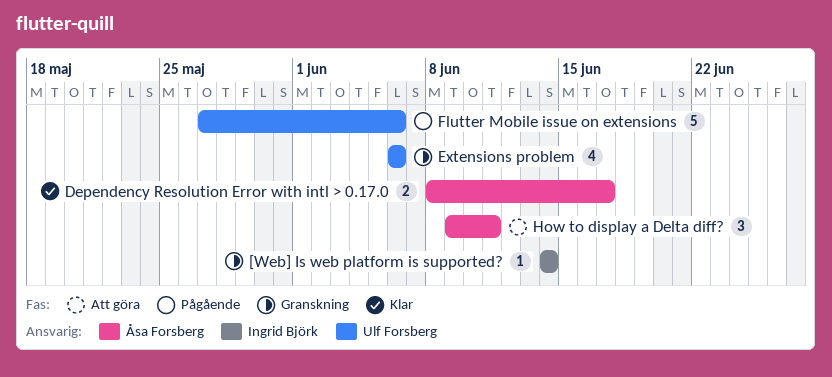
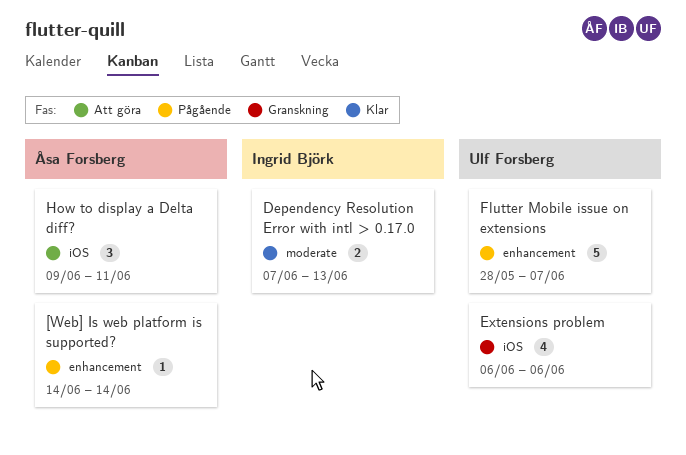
[Web] Is web platform is supported?, status: Granskning -> Pågående
[Web] Is web platform is supported?, owner: Ingrid Björk -> Åsa Forsberg
Dependency Resolution Error with intl > 0.17.0, owner: Åsa Forsberg -> Ingrid Björk
Dependency Resolution Error with intl > 0.17.0, start: Jun 8 -> Jun 7
Dependency Resolution Error with intl > 0.17.0, due: Jun 17 -> Jun 13
Flutter Mobile issue on extensions, start: May 27 -> May 28
Flutter Mobile issue on extensions, due: Jun 6 -> Jun 7

